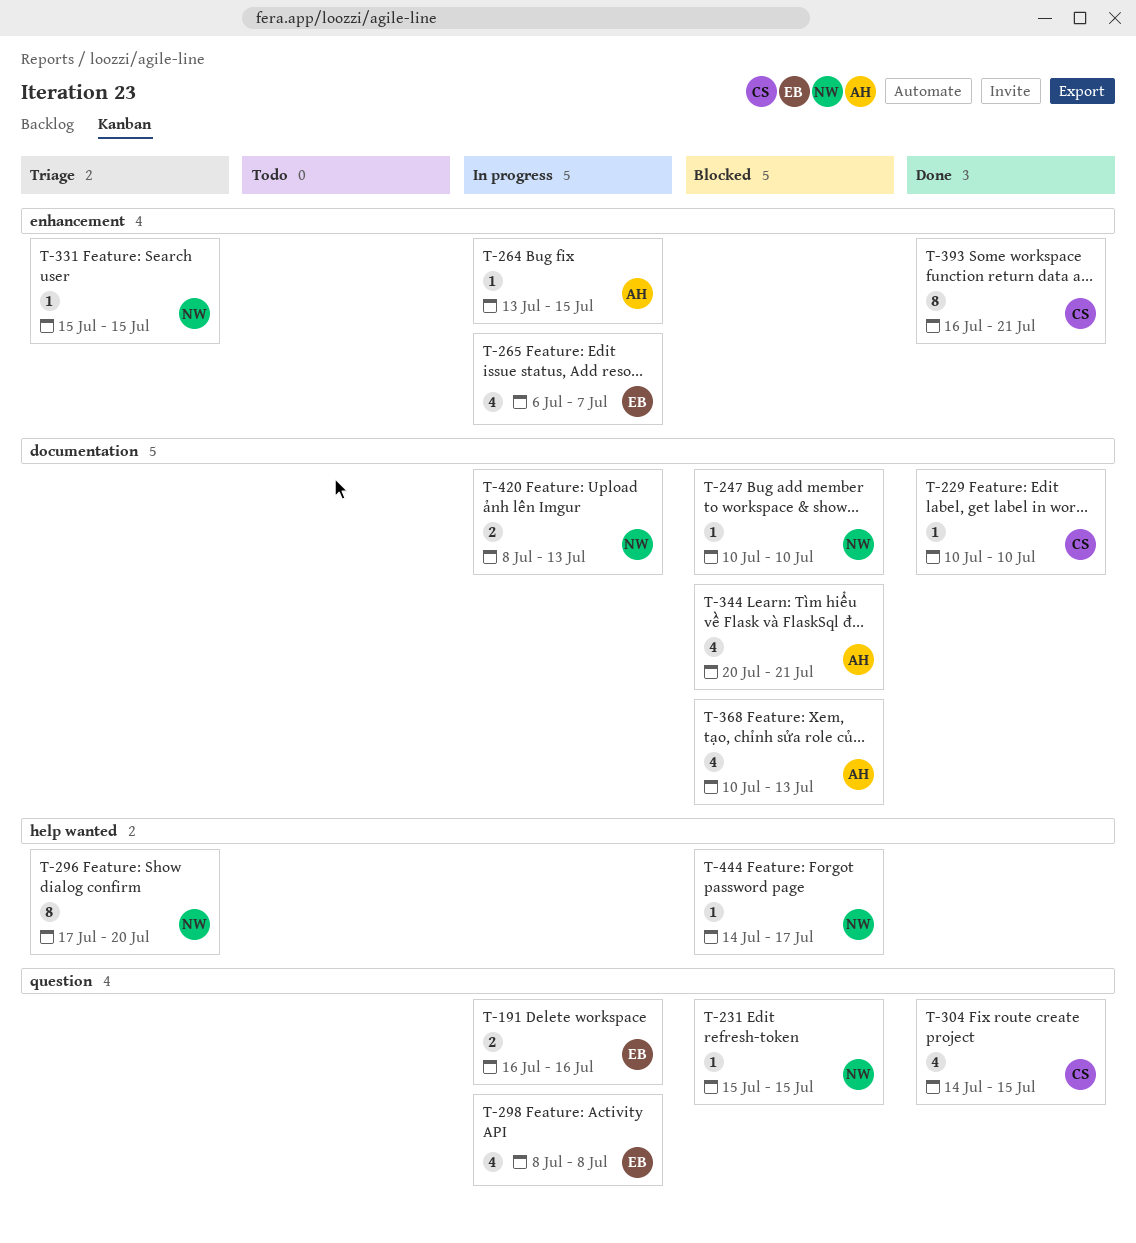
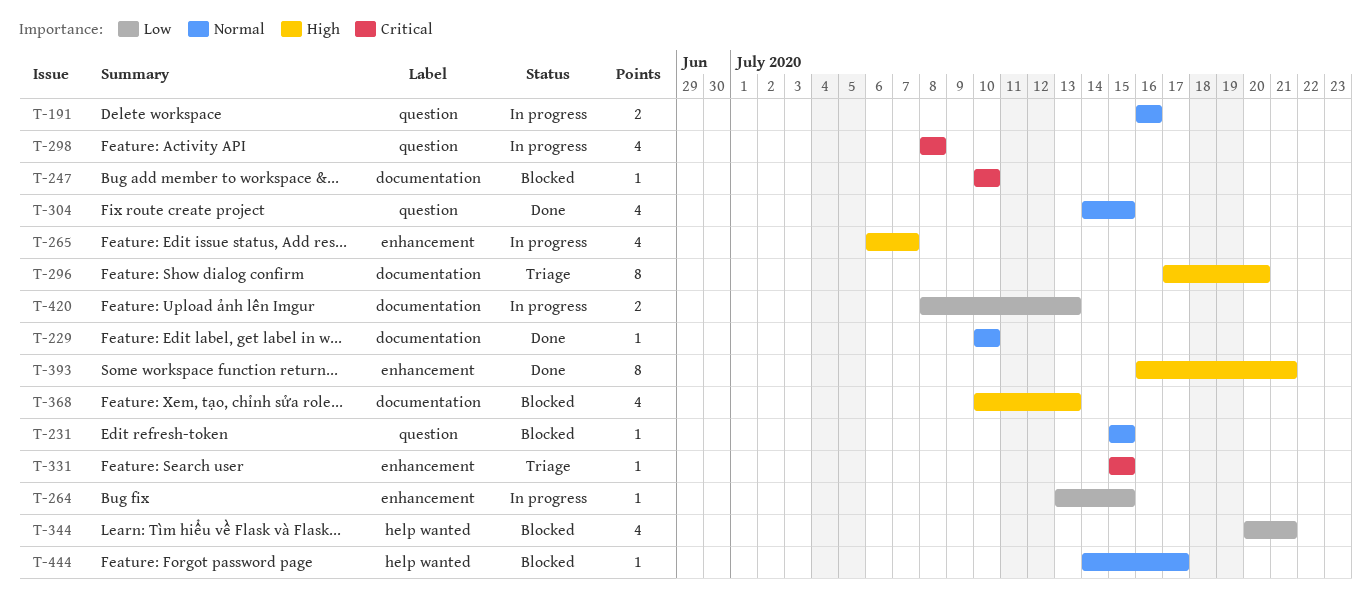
T-296, label: help wanted -> documentation
T-344, label: documentation -> help wanted

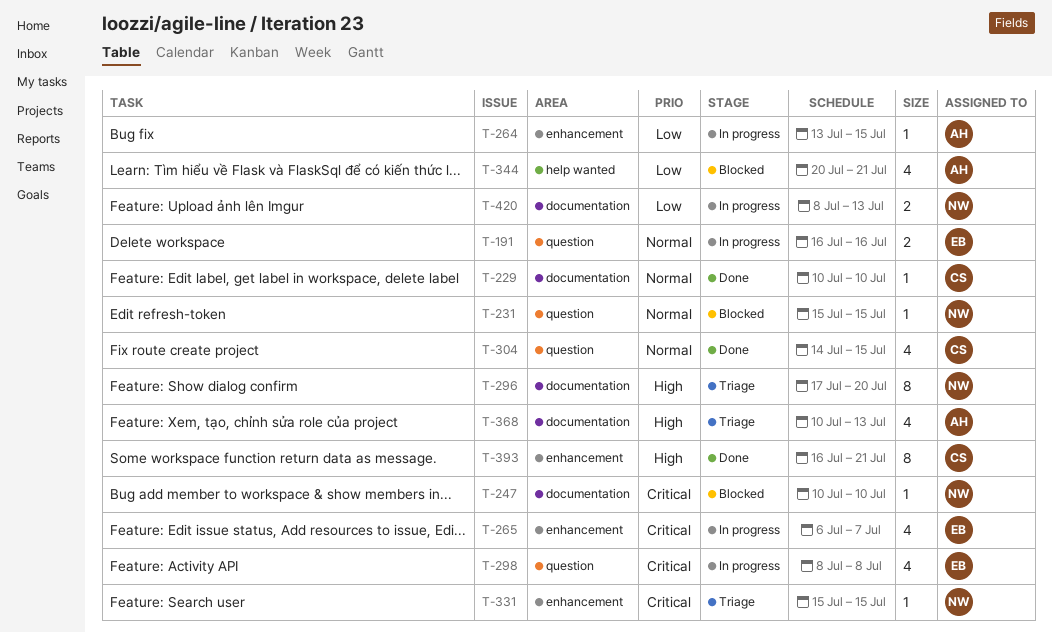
T-265, priority: High -> Critical
T-368, status: Blocked -> Triage
T-444: present -> none

